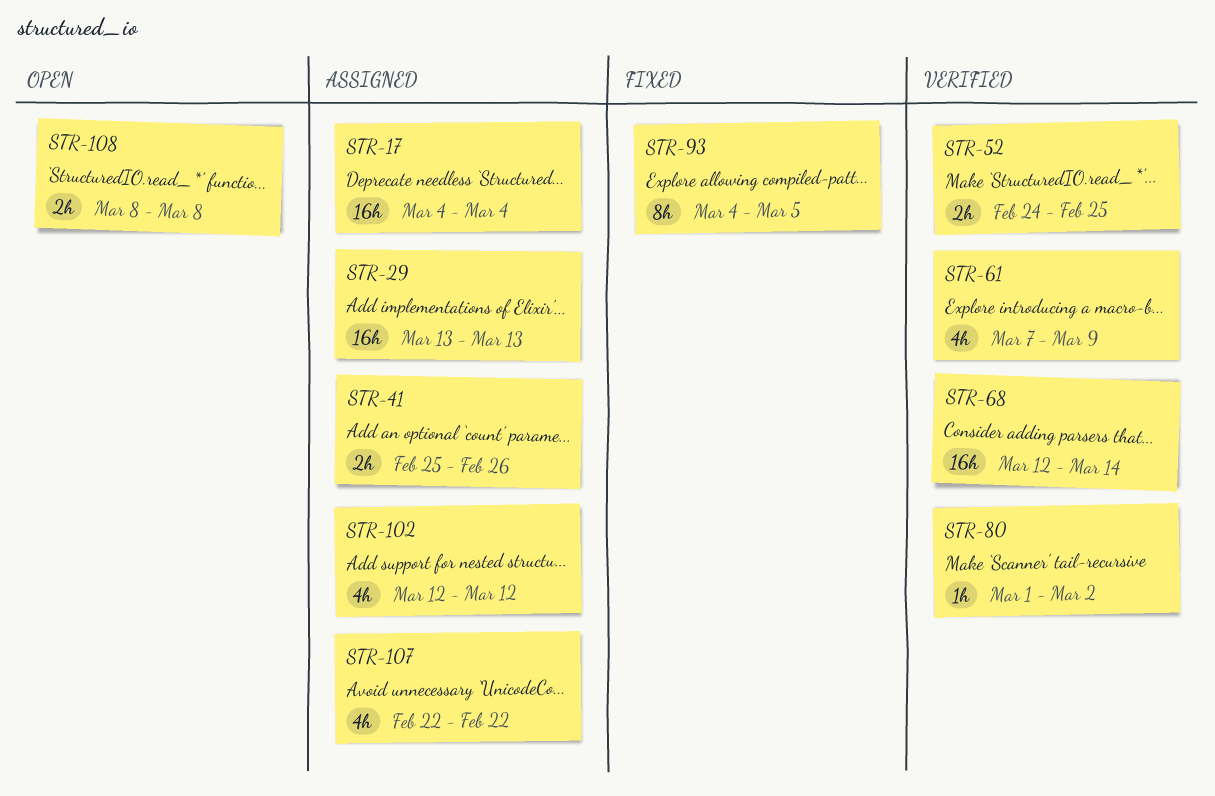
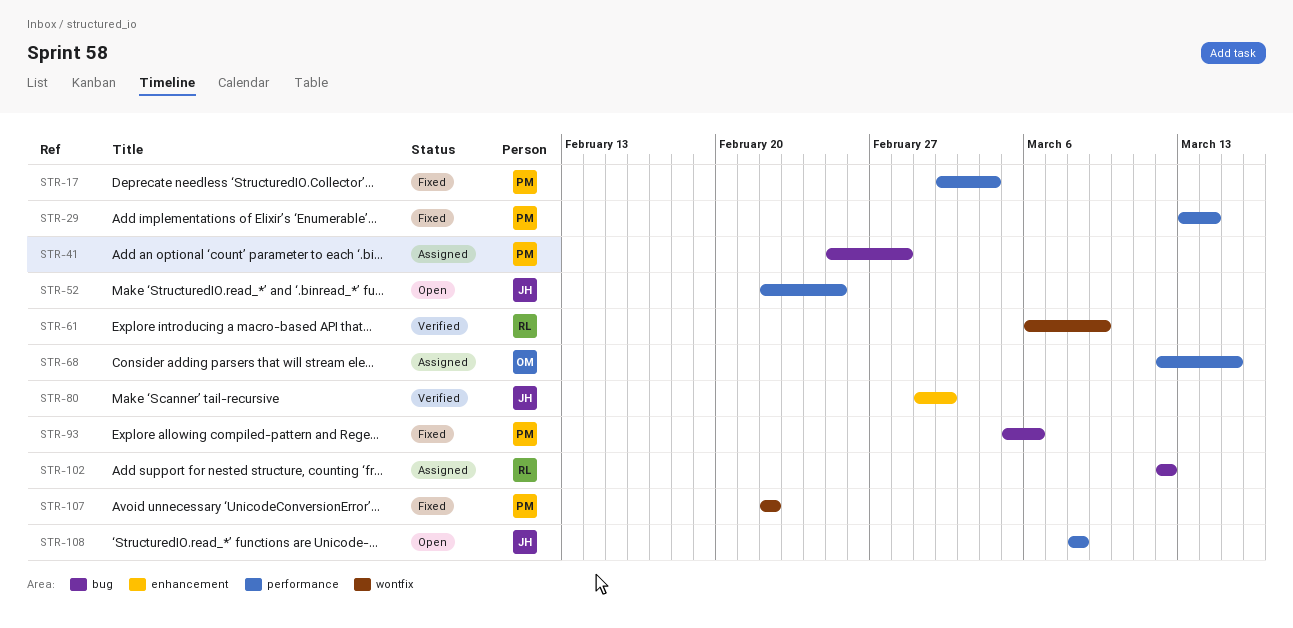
STR-17, status: Assigned -> Fixed
STR-17, start: Mar 4 -> Mar 2
STR-29, status: Assigned -> Fixed
STR-29, due: Mar 13 -> Mar 14
STR-41, due: Feb 26 -> Feb 28
STR-52, status: Verified -> Open
STR-52, start: Feb 24 -> Feb 22
STR-61, start: Mar 7 -> Mar 6
STR-68, status: Verified -> Assigned
STR-68, due: Mar 14 -> Mar 15
STR-93, start: Mar 4 -> Mar 5
STR-93, due: Mar 5 -> Mar 6
STR-107, status: Assigned -> Fixed

